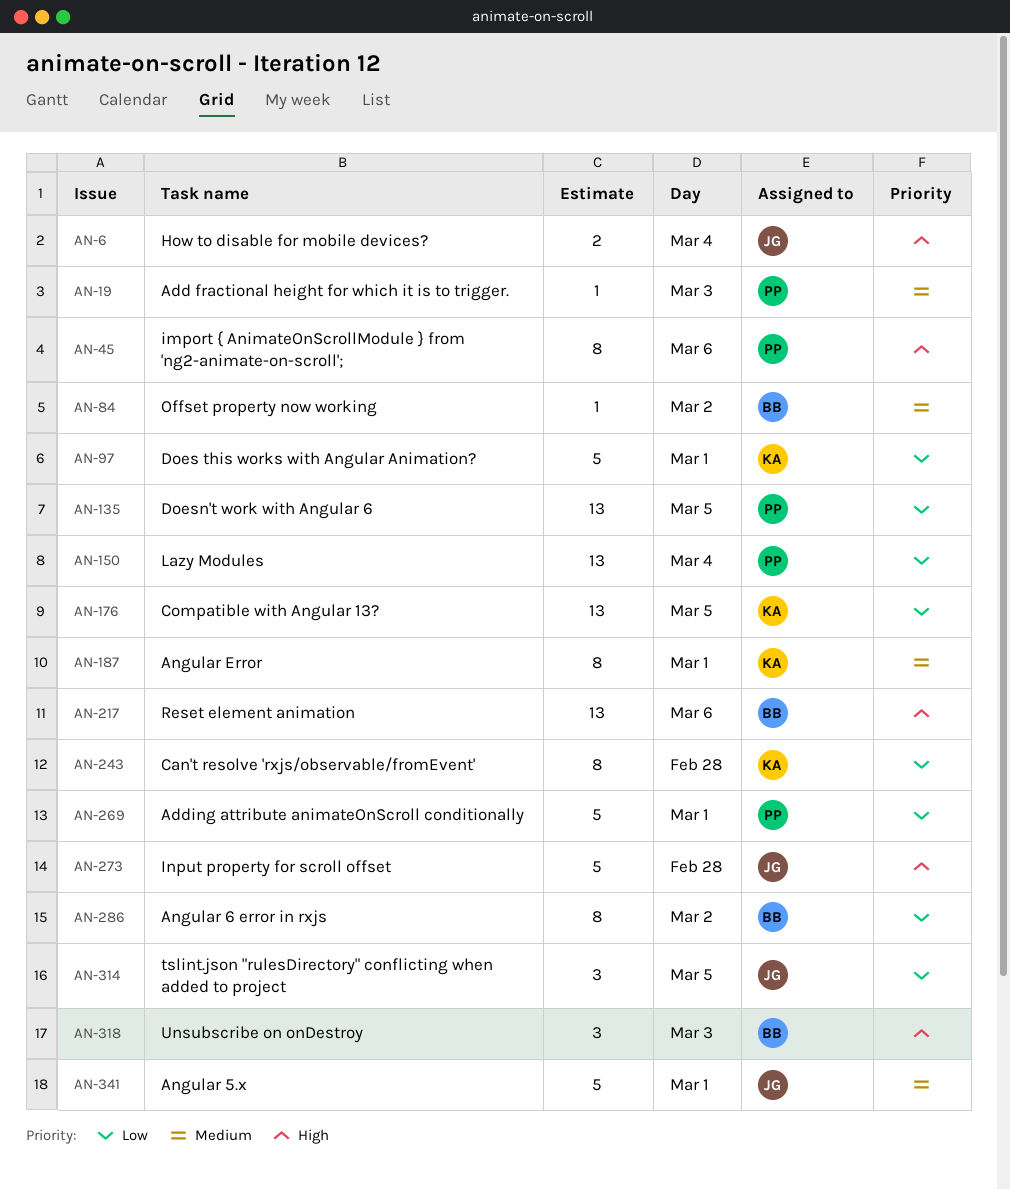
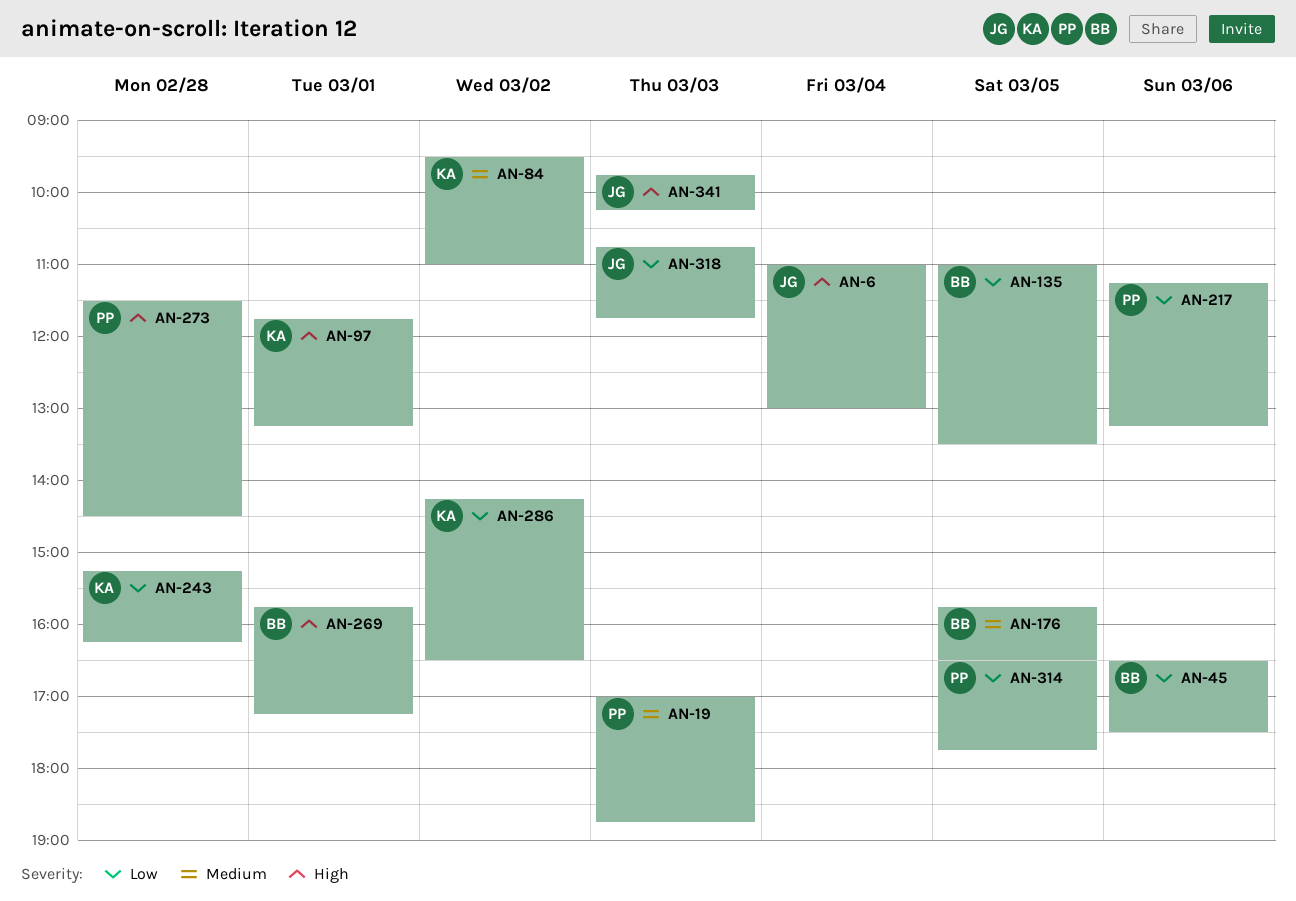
AN-45, owner: PP -> BB
AN-45, priority: High -> Low
AN-84, owner: BB -> KA
AN-97, priority: Low -> High
AN-135, owner: PP -> BB
AN-150: present -> none
AN-176, owner: KA -> BB
AN-176, priority: Low -> Medium
AN-187: present -> none
AN-217, owner: BB -> PP
AN-217, priority: High -> Low
AN-269, owner: PP -> BB
AN-269, priority: Low -> High
AN-273, owner: JG -> PP
AN-286, owner: BB -> KA
AN-314, owner: JG -> PP
AN-318, owner: BB -> JG
AN-318, priority: High -> Low
AN-341, priority: Medium -> High
AN-341, day: Mar 1 -> Mar 3

